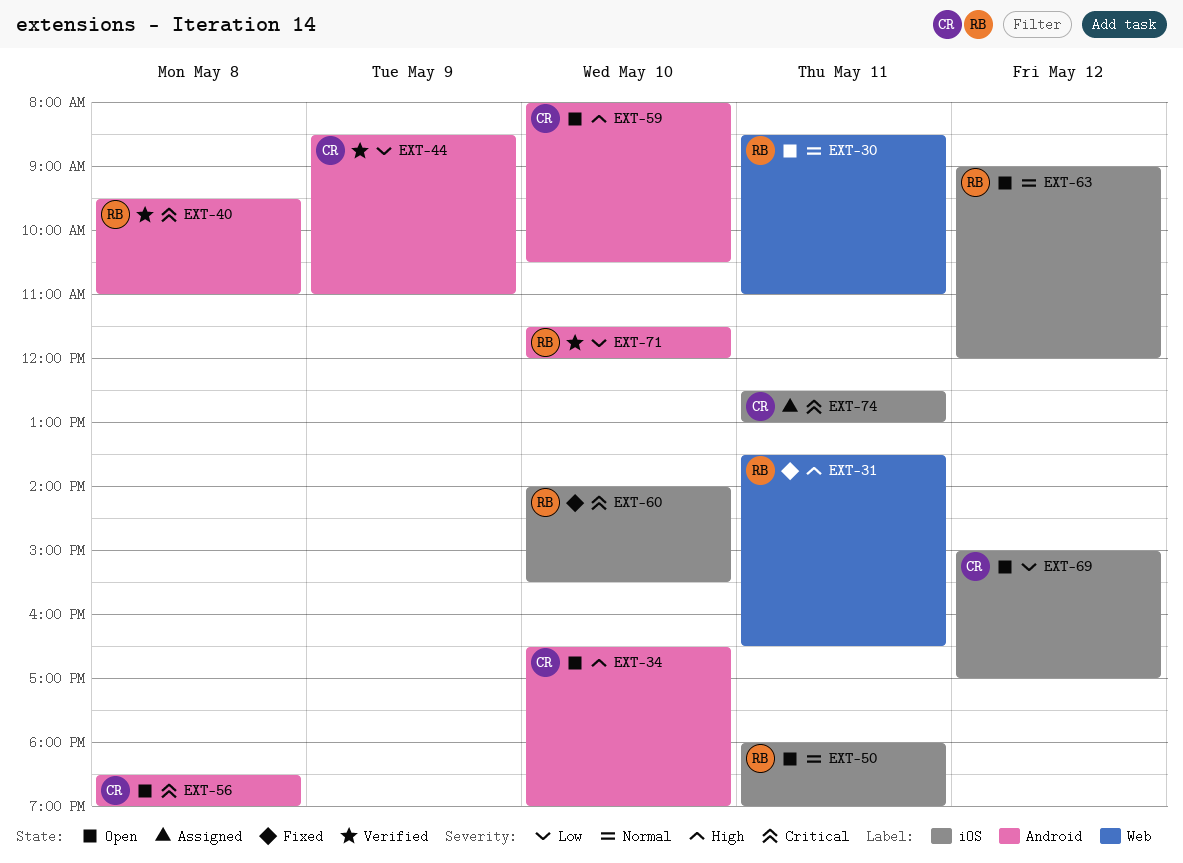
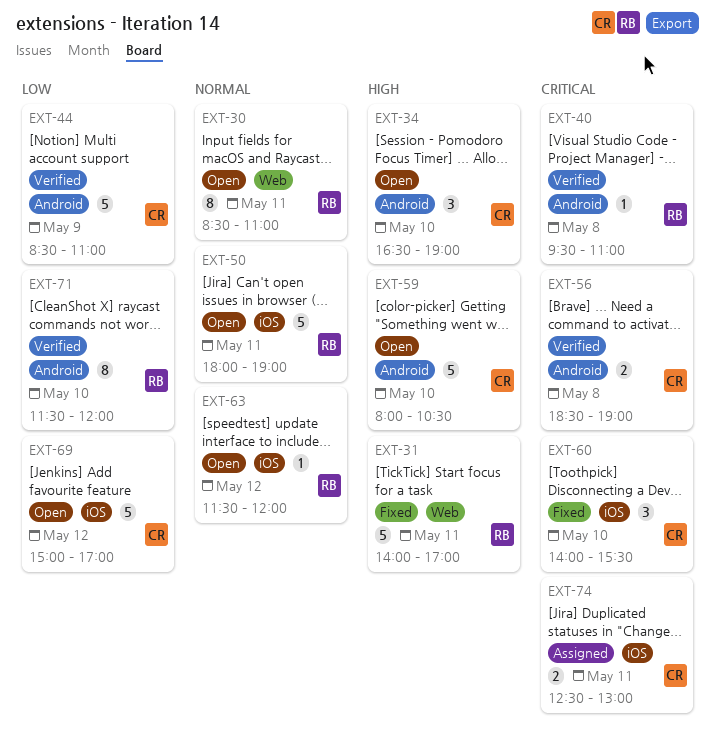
EXT-31, begins: 13:30 -> 14:00
EXT-31, ends: 16:30 -> 17:00
EXT-56, status: Open -> Verified
EXT-60, owner: RB -> CR
EXT-63, begins: 09:00 -> 11:30

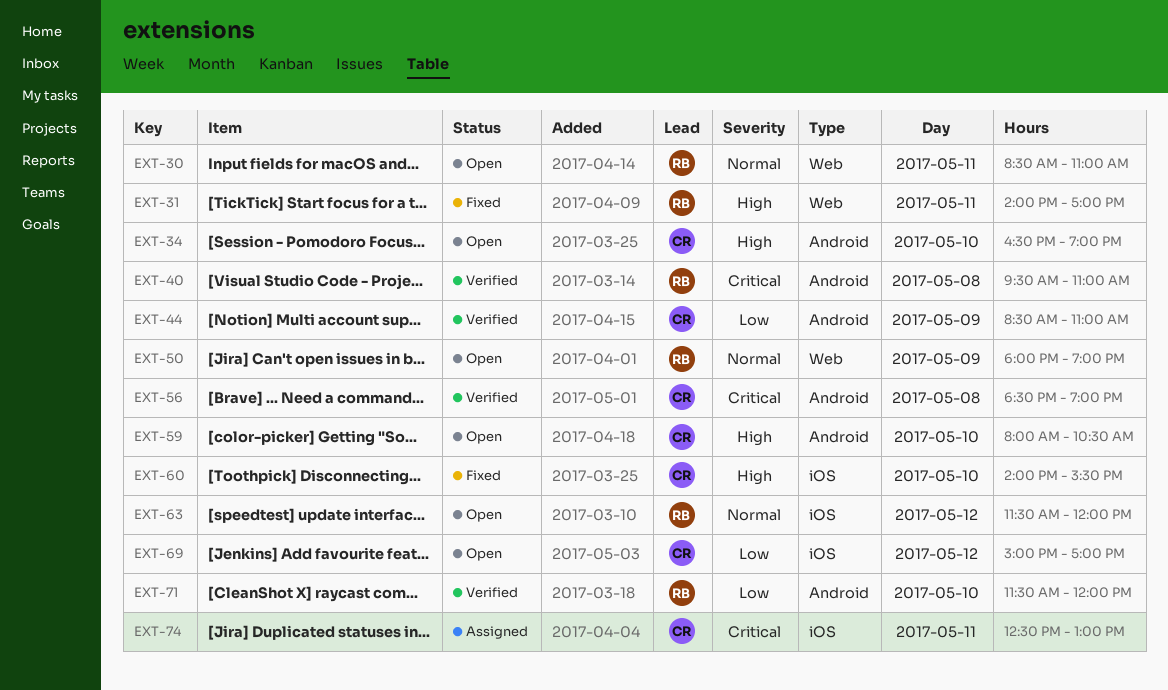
EXT-50, label: iOS -> Web
EXT-50, day: May 11 -> May 9
EXT-60, priority: Critical -> High

